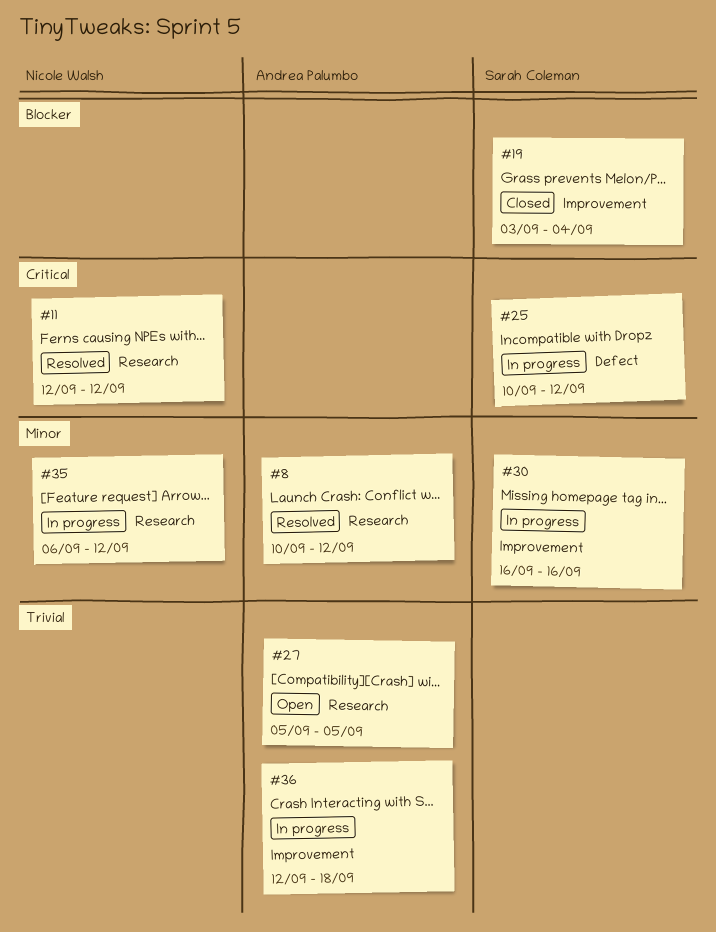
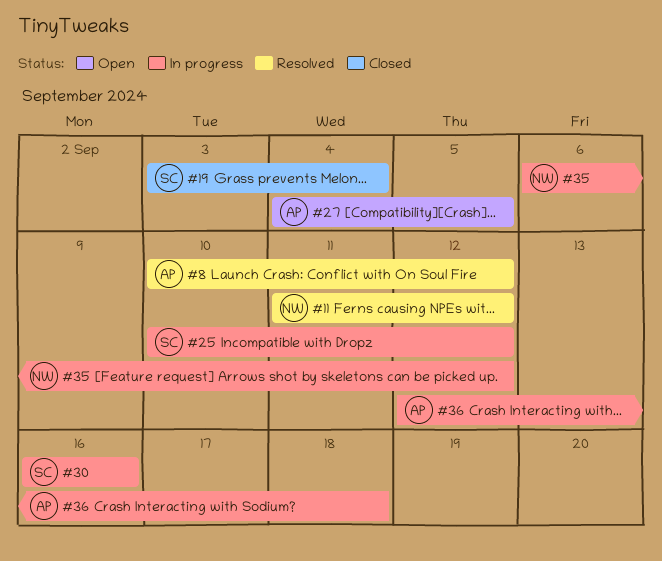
#11, start: Sep 12 -> Sep 11
#27, start: Sep 5 -> Sep 4

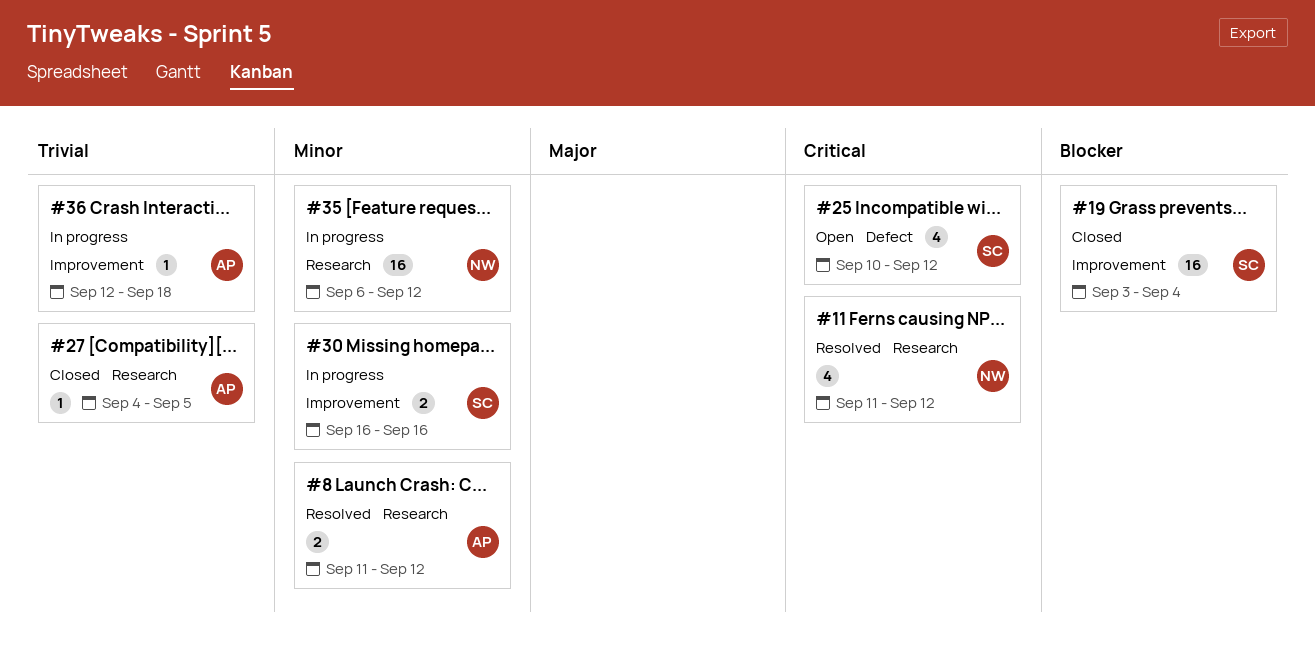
#8, start: Sep 10 -> Sep 11
#25, status: In progress -> Open
#27, status: Open -> Closed

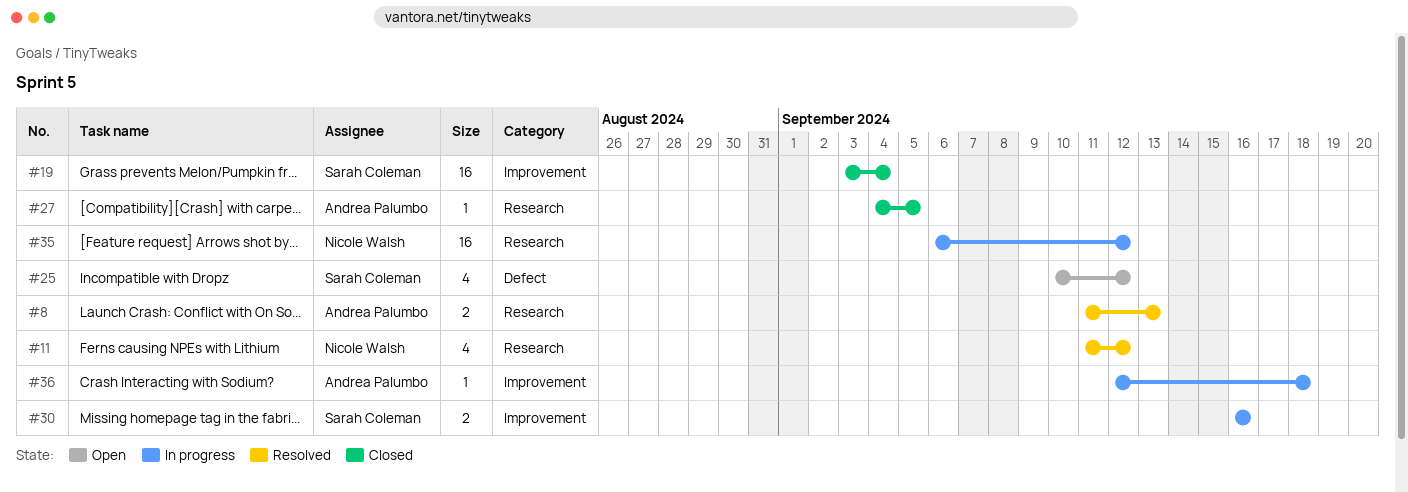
#8, due: Sep 12 -> Sep 13

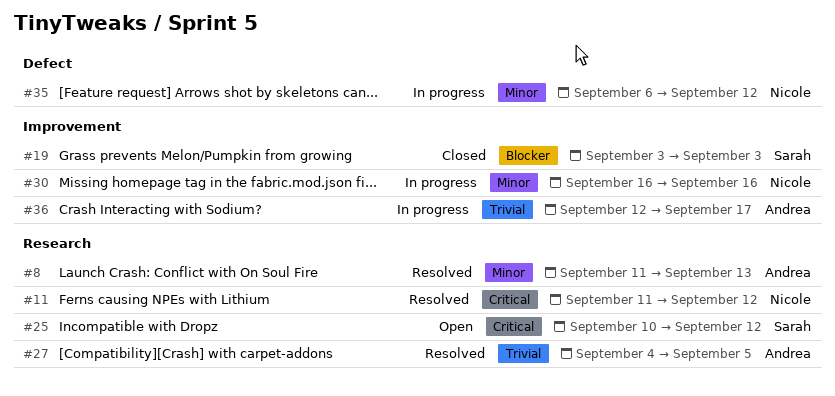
#19, due: Sep 4 -> Sep 3
#25, label: Defect -> Research
#27, status: Closed -> Resolved
#30, owner: Sarah Coleman -> Nicole Walsh
#35, label: Research -> Defect
#36, due: Sep 18 -> Sep 17

